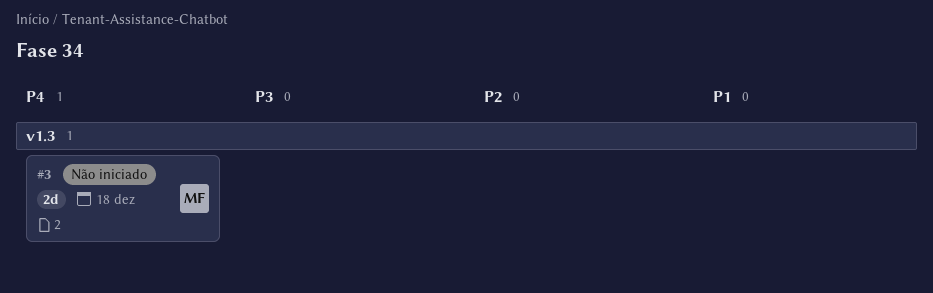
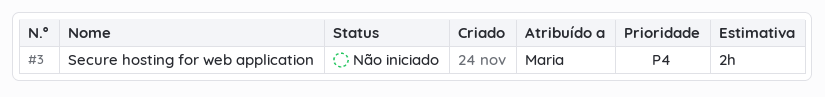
#3, estimate: 2d -> 2h

